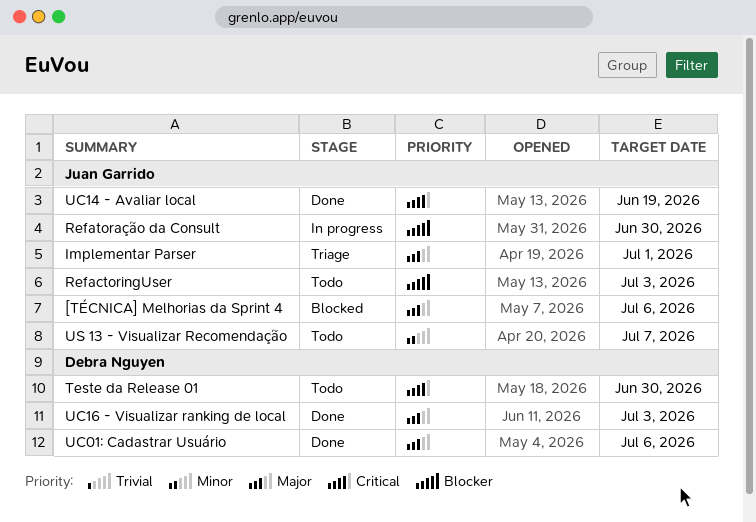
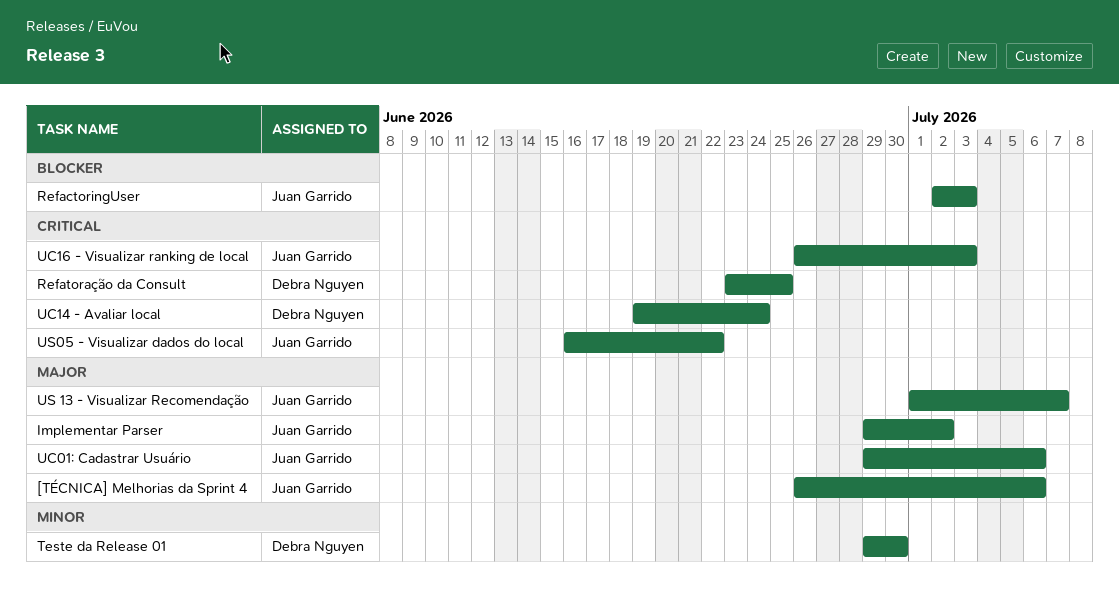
Implementar Parser, due: Jul 1 -> Jul 2
Refatoração da Consult, owner: Juan Garrido -> Debra Nguyen
Refatoração da Consult, priority: Blocker -> Critical
Refatoração da Consult, due: Jun 30 -> Jun 25
Teste da Release 01, priority: Critical -> Minor
UC01: Cadastrar Usuário, owner: Debra Nguyen -> Juan Garrido
UC14 - Avaliar local, owner: Juan Garrido -> Debra Nguyen
UC14 - Avaliar local, due: Jun 19 -> Jun 24
UC16 - Visualizar ranking de local, owner: Debra Nguyen -> Juan Garrido
UC16 - Visualizar ranking de local, priority: Major -> Critical
US 13 - Visualizar Recomendação, priority: Minor -> Major
US05 - Visualizar dados do local: none -> present

